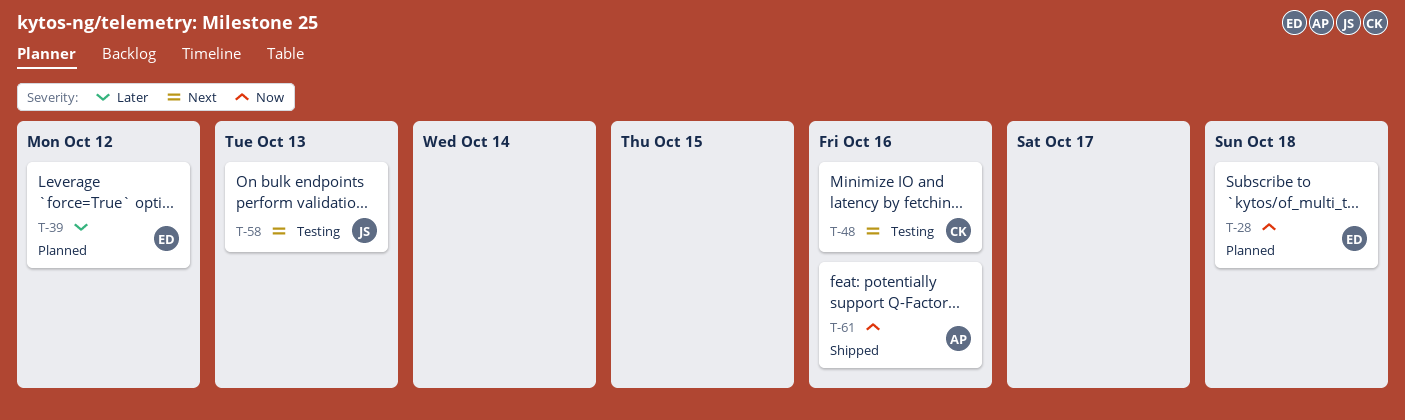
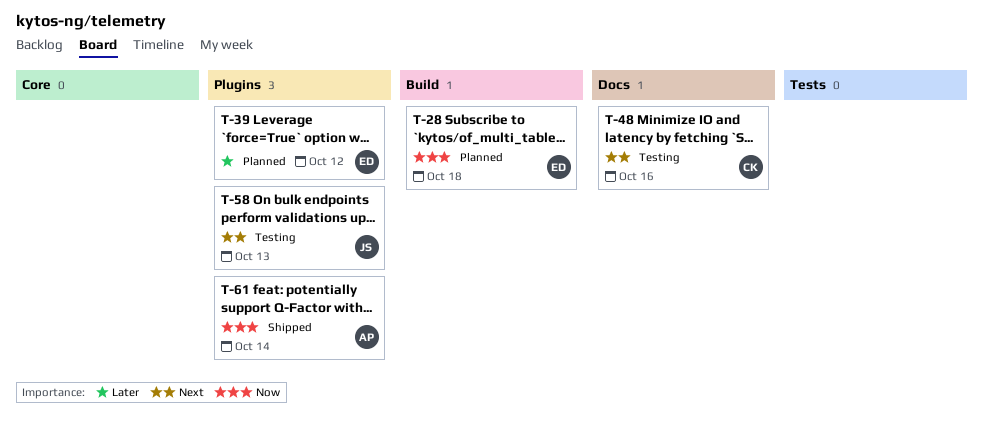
T-61, due: Oct 16 -> Oct 14

